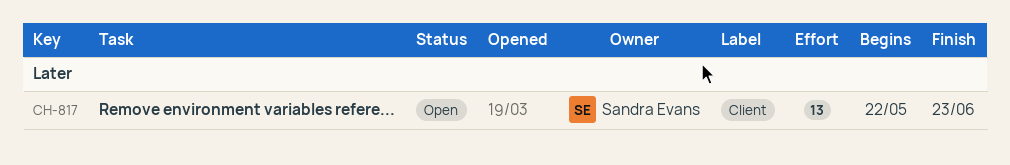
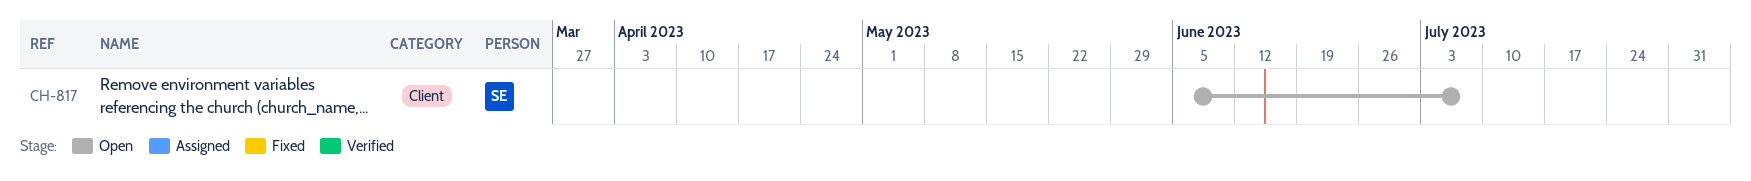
CH-817, start: May 22 -> Jun 5
CH-817, due: Jun 23 -> Jul 7

